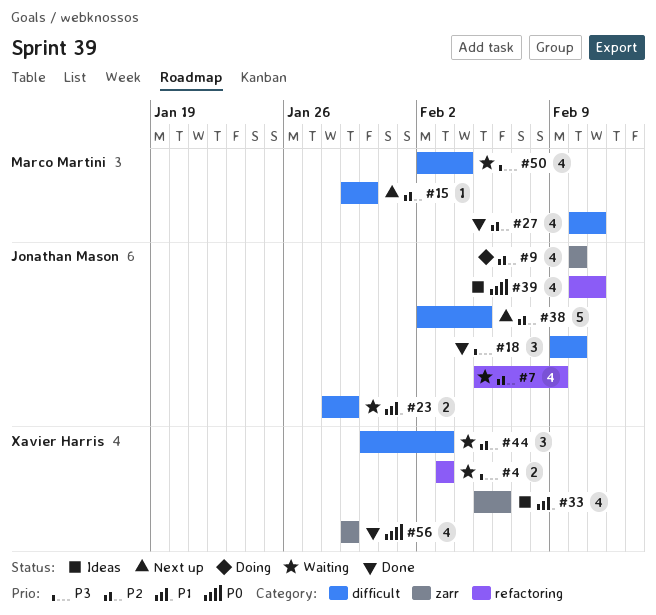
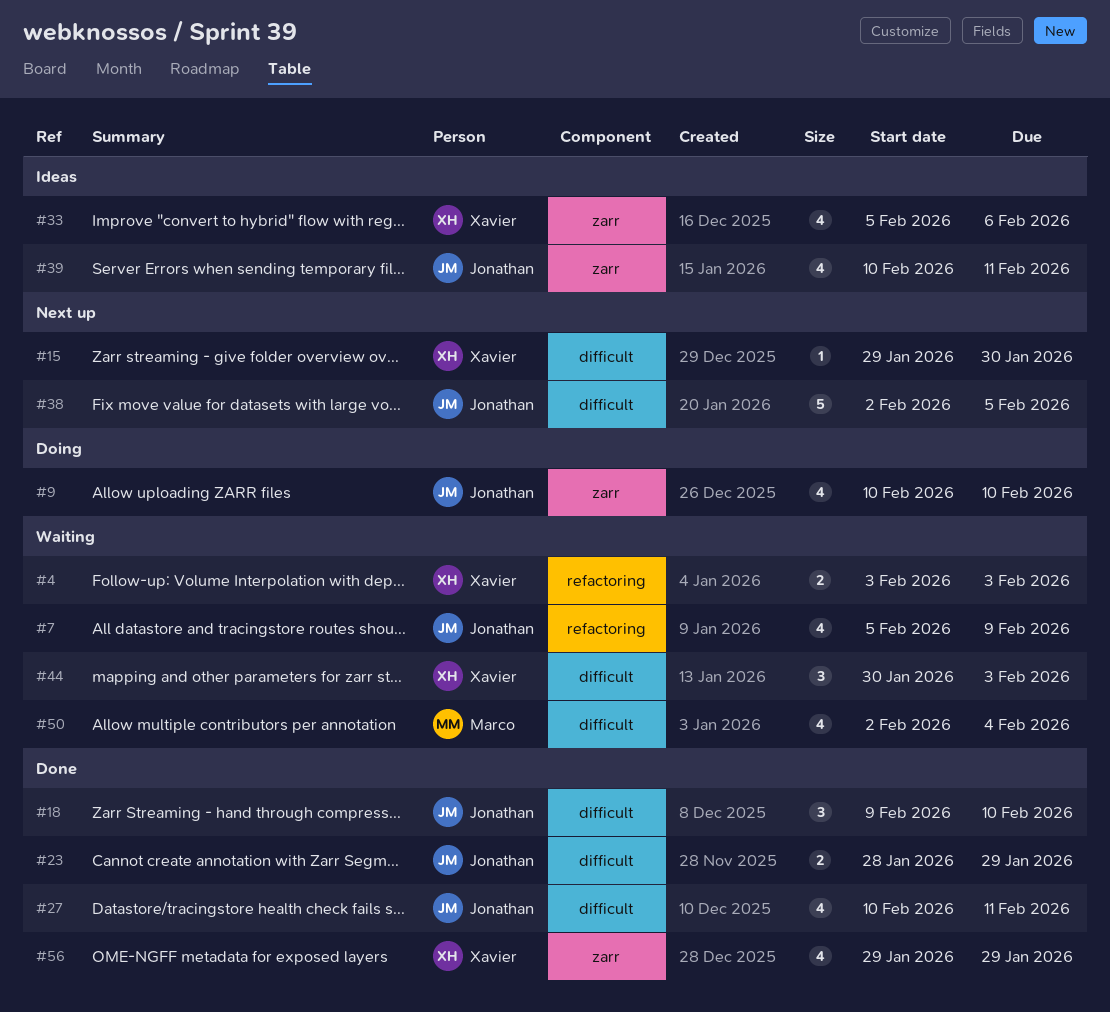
#15, owner: Marco Martini -> Xavier Harris
#23, status: Waiting -> Done
#27, owner: Marco Martini -> Jonathan Mason
#39, label: refactoring -> zarr

